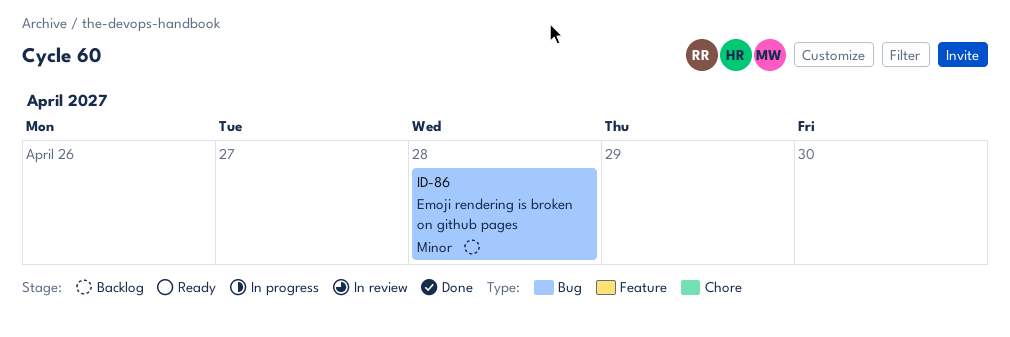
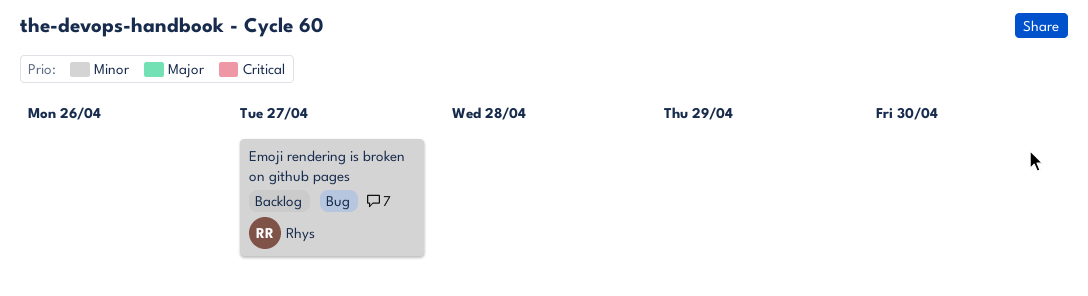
Emoji rendering is broken on github pages, due: Apr 28 -> Apr 27

